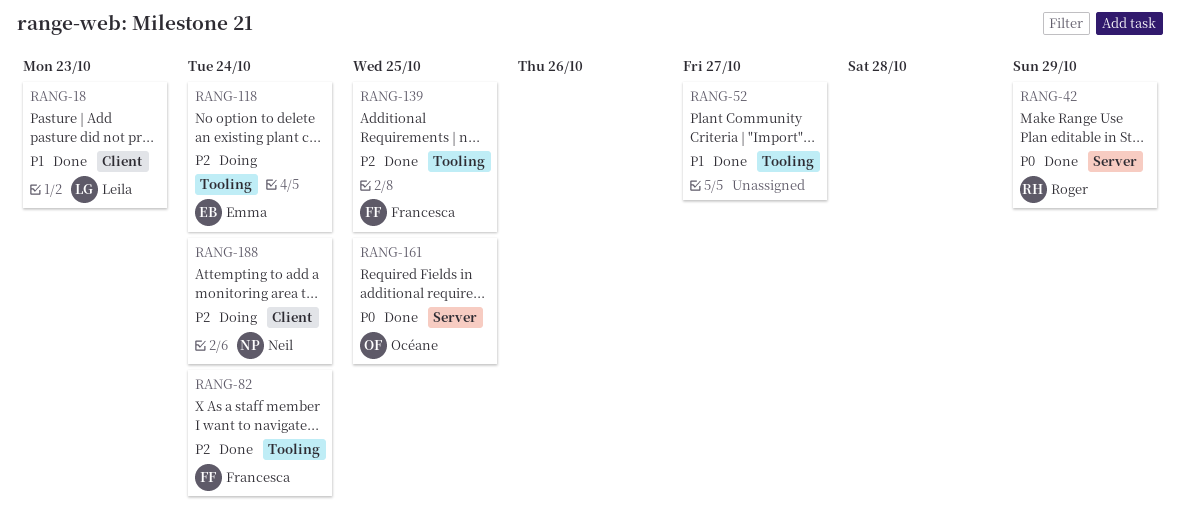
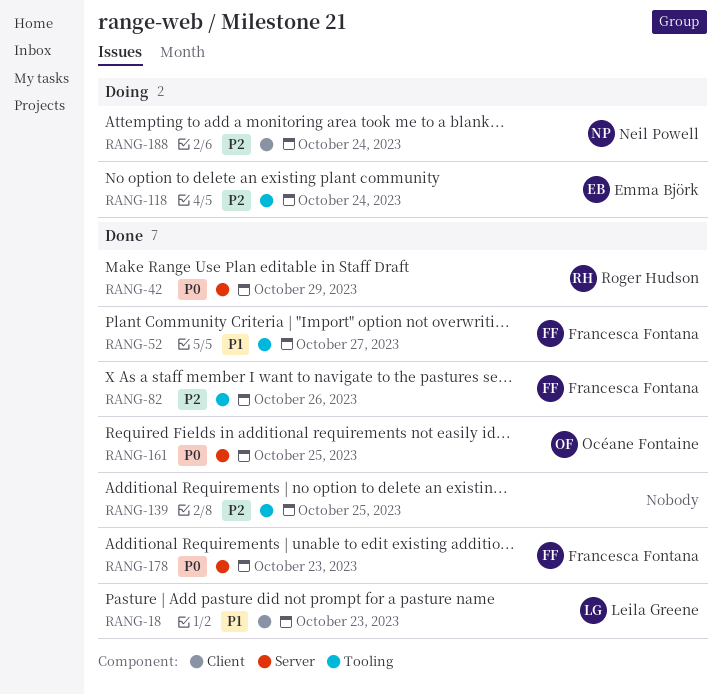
RANG-52, owner: none -> Francesca Fontana
RANG-82, due: Oct 24 -> Oct 26
RANG-139, owner: Francesca Fontana -> none
RANG-178: none -> present

